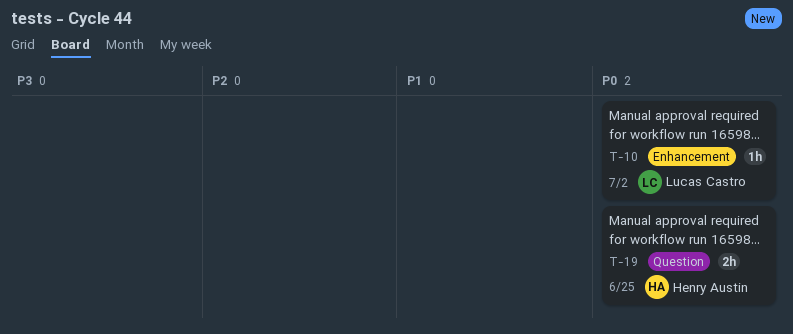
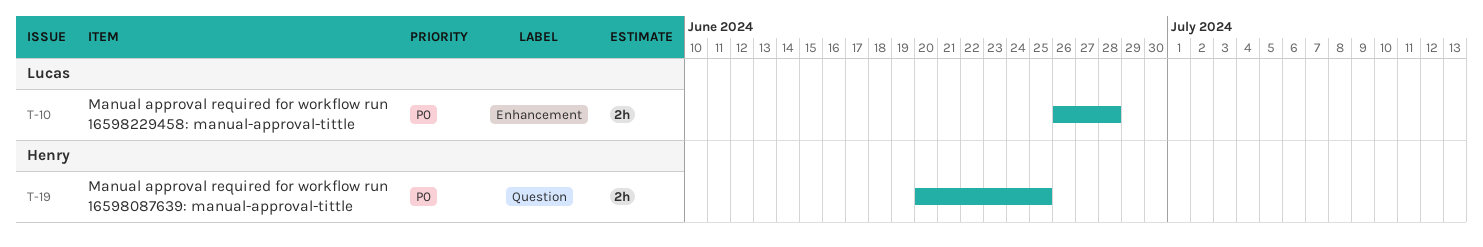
T-10, estimate: 1h -> 2h
T-10, due: Jul 2 -> Jun 28

